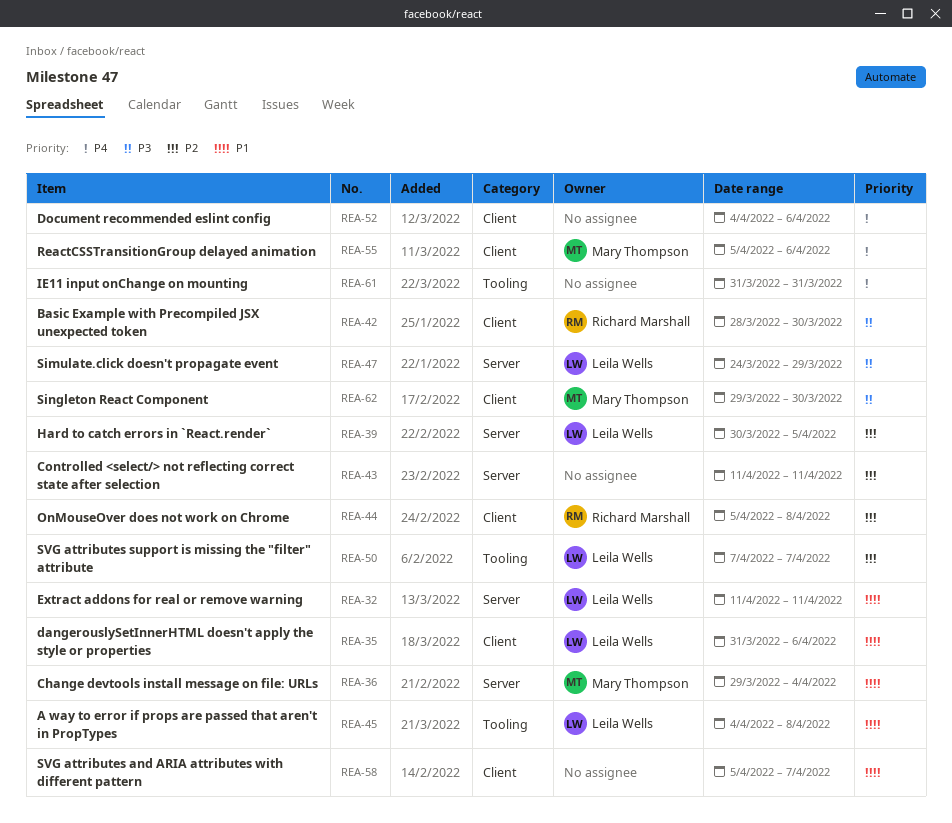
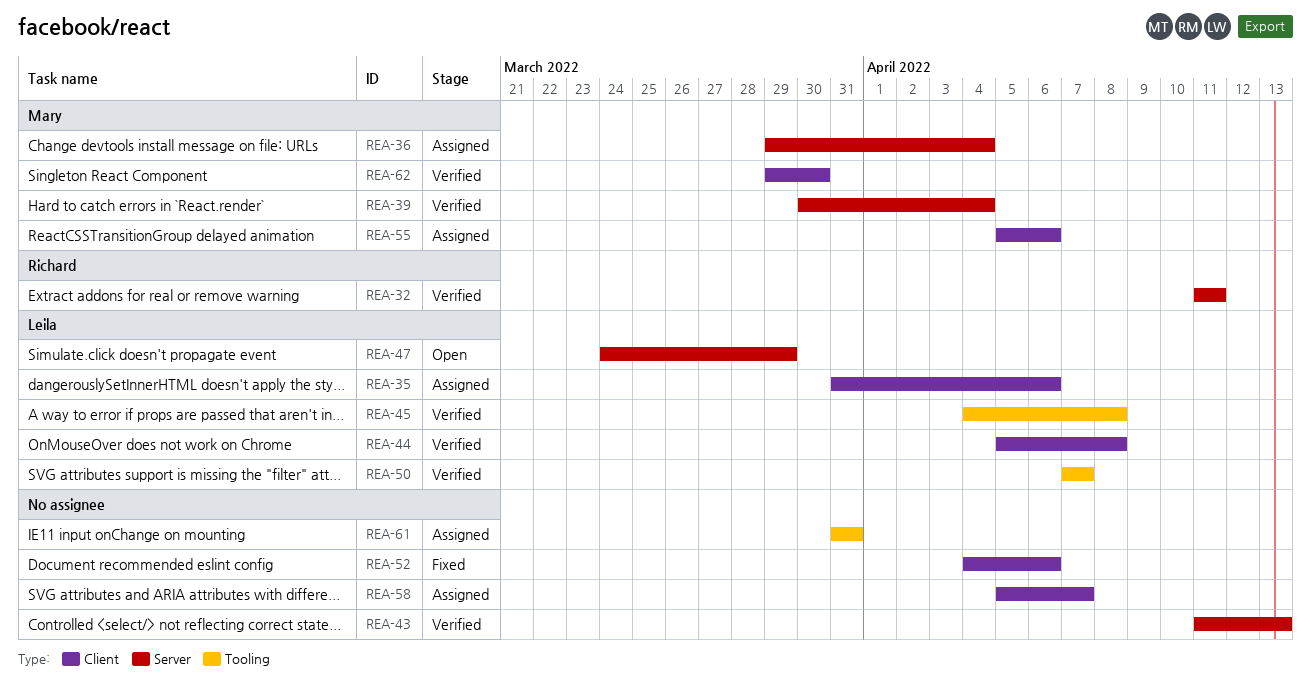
REA-32, owner: Leila Wells -> Richard Marshall
REA-39, owner: Leila Wells -> Mary Thompson
REA-39, due: Apr 5 -> Apr 4
REA-42: present -> none
REA-43, due: Apr 11 -> Apr 13
REA-44, owner: Richard Marshall -> Leila Wells

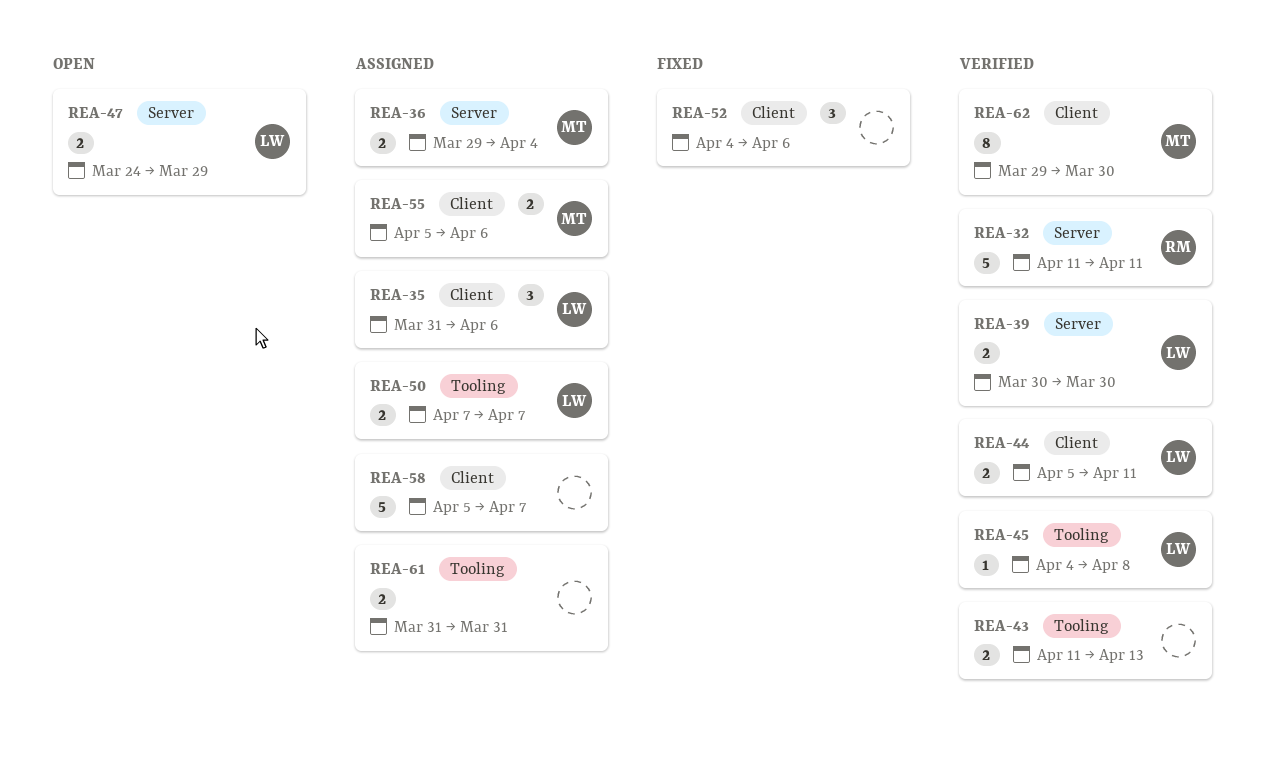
REA-39, owner: Mary -> Leila
REA-39, due: Apr 4 -> Mar 30
REA-43, label: Server -> Tooling
REA-44, due: Apr 8 -> Apr 11
REA-50, status: Verified -> Assigned

